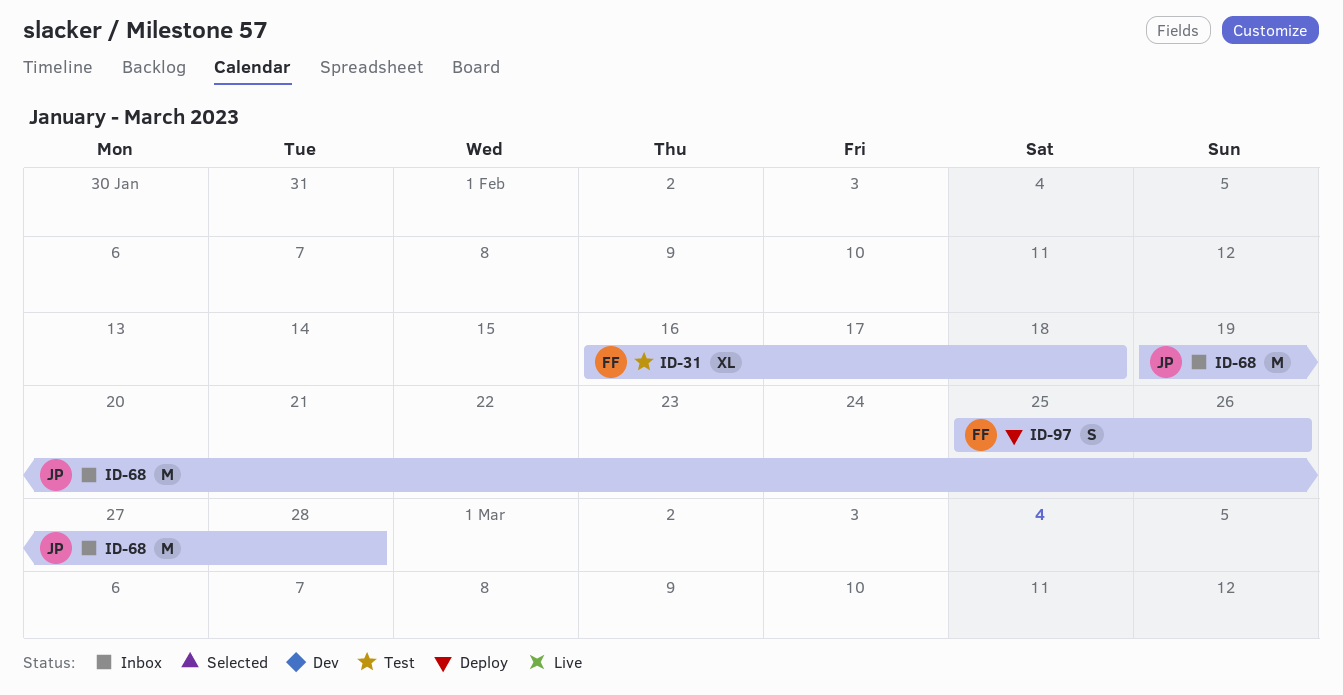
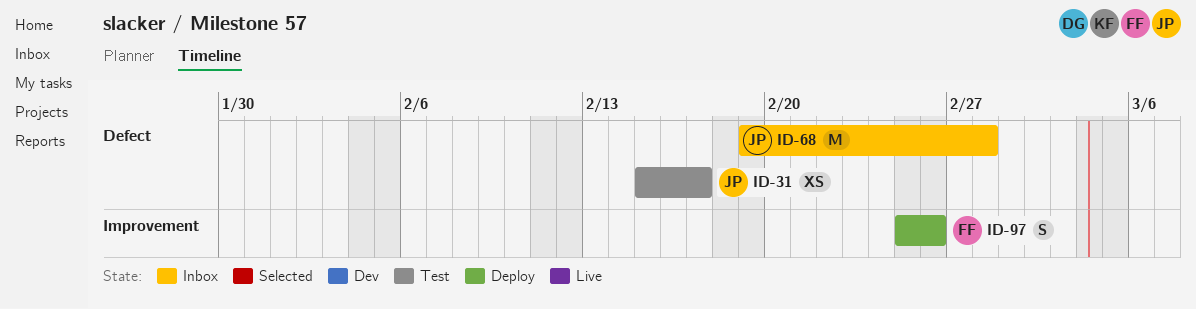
ID-31, owner: FF -> JP
ID-31, estimate: XL -> XS
ID-31, start: Feb 16 -> Feb 15
ID-31, due: Feb 18 -> Feb 17

